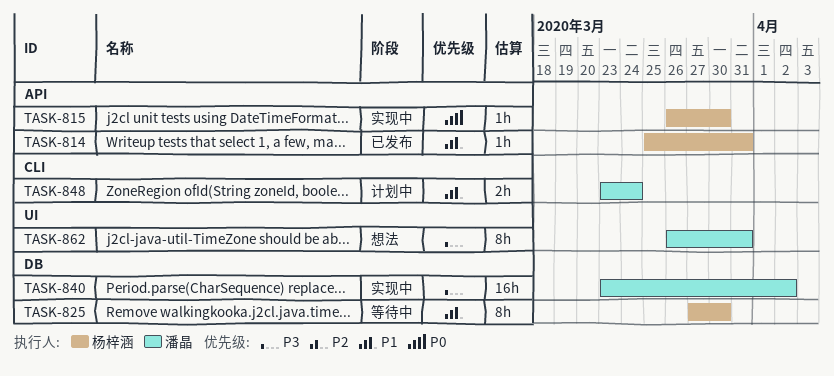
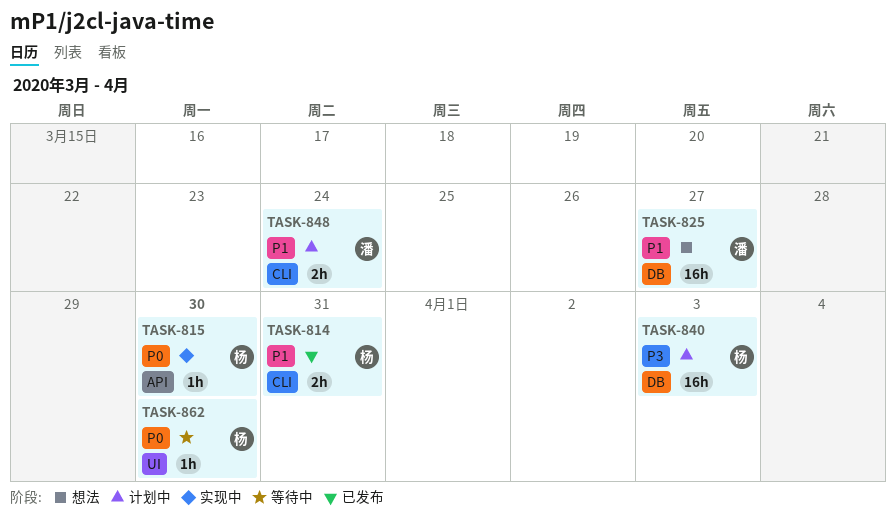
TASK-814, label: API -> CLI
TASK-814, estimate: 1h -> 2h
TASK-825, status: 等待中 -> 想法
TASK-825, owner: 杨梓涵 -> 潘晶
TASK-825, estimate: 8h -> 16h
TASK-825, due: Mar 30 -> Mar 27
TASK-840, status: 实现中 -> 计划中
TASK-840, owner: 潘晶 -> 杨梓涵
TASK-840, due: Apr 2 -> Apr 3
TASK-862, status: 想法 -> 等待中
TASK-862, owner: 潘晶 -> 杨梓涵
TASK-862, priority: P3 -> P0
TASK-862, estimate: 8h -> 1h
TASK-862, due: Mar 31 -> Mar 30

